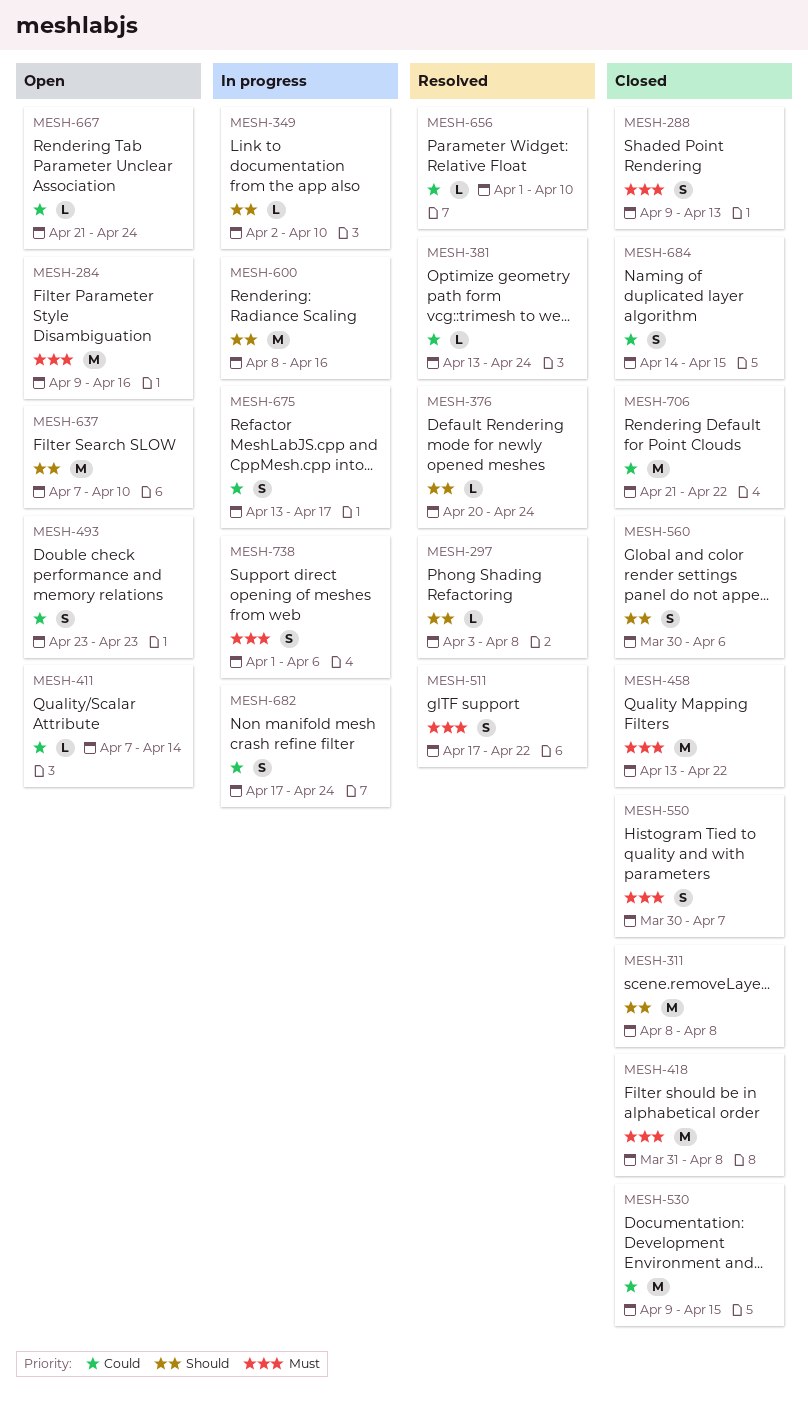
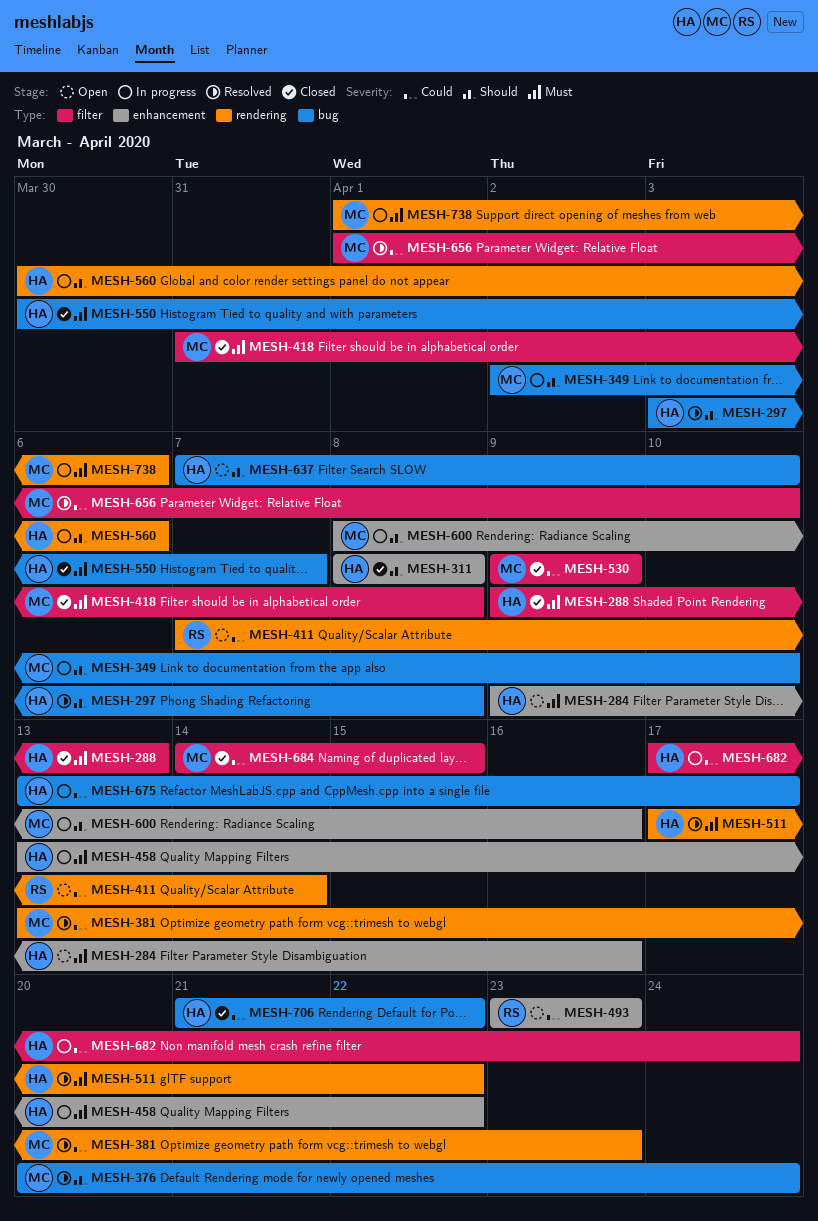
MESH-381, due: Apr 24 -> Apr 23
MESH-458, status: Closed -> In progress
MESH-530, due: Apr 15 -> Apr 9
MESH-560, status: Closed -> In progress
MESH-667: present -> none

